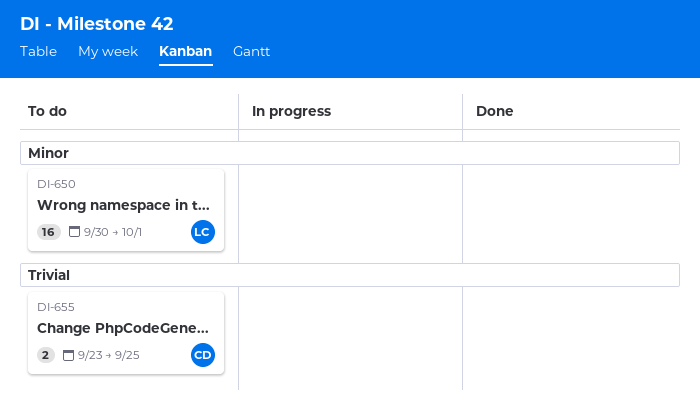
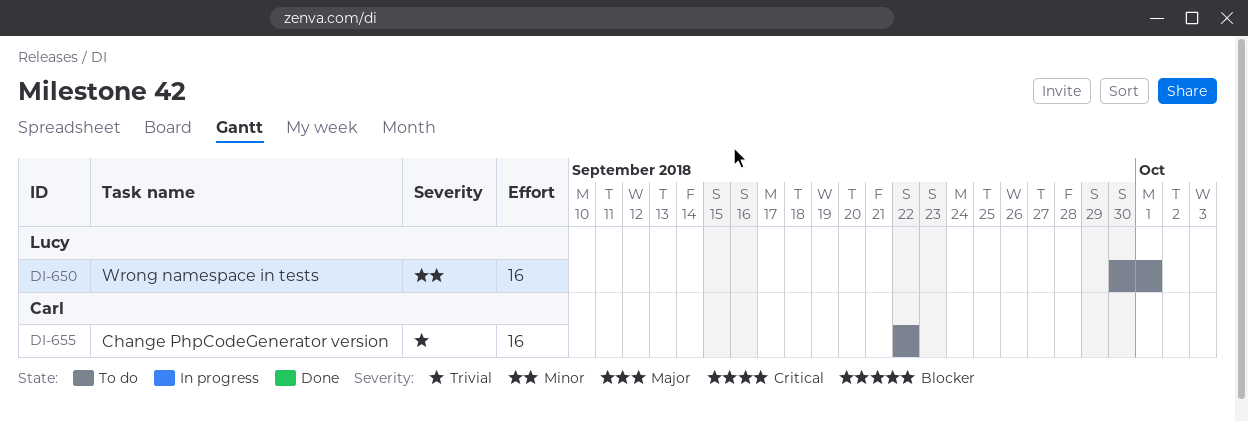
DI-655, estimate: 2 -> 16
DI-655, start: Sep 23 -> Sep 22
DI-655, due: Sep 25 -> Sep 22

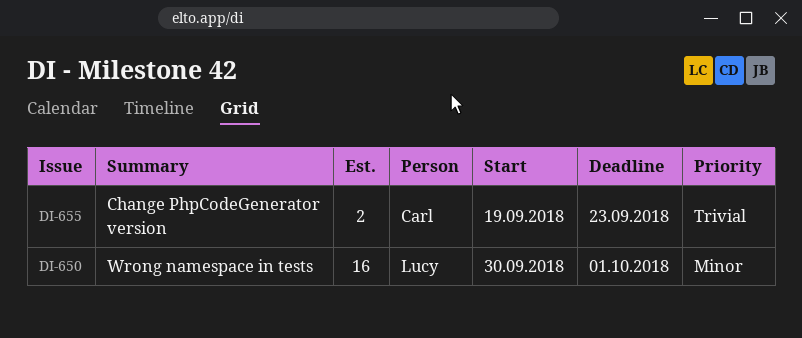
DI-655, estimate: 16 -> 2
DI-655, start: Sep 22 -> Sep 19
DI-655, due: Sep 22 -> Sep 23

